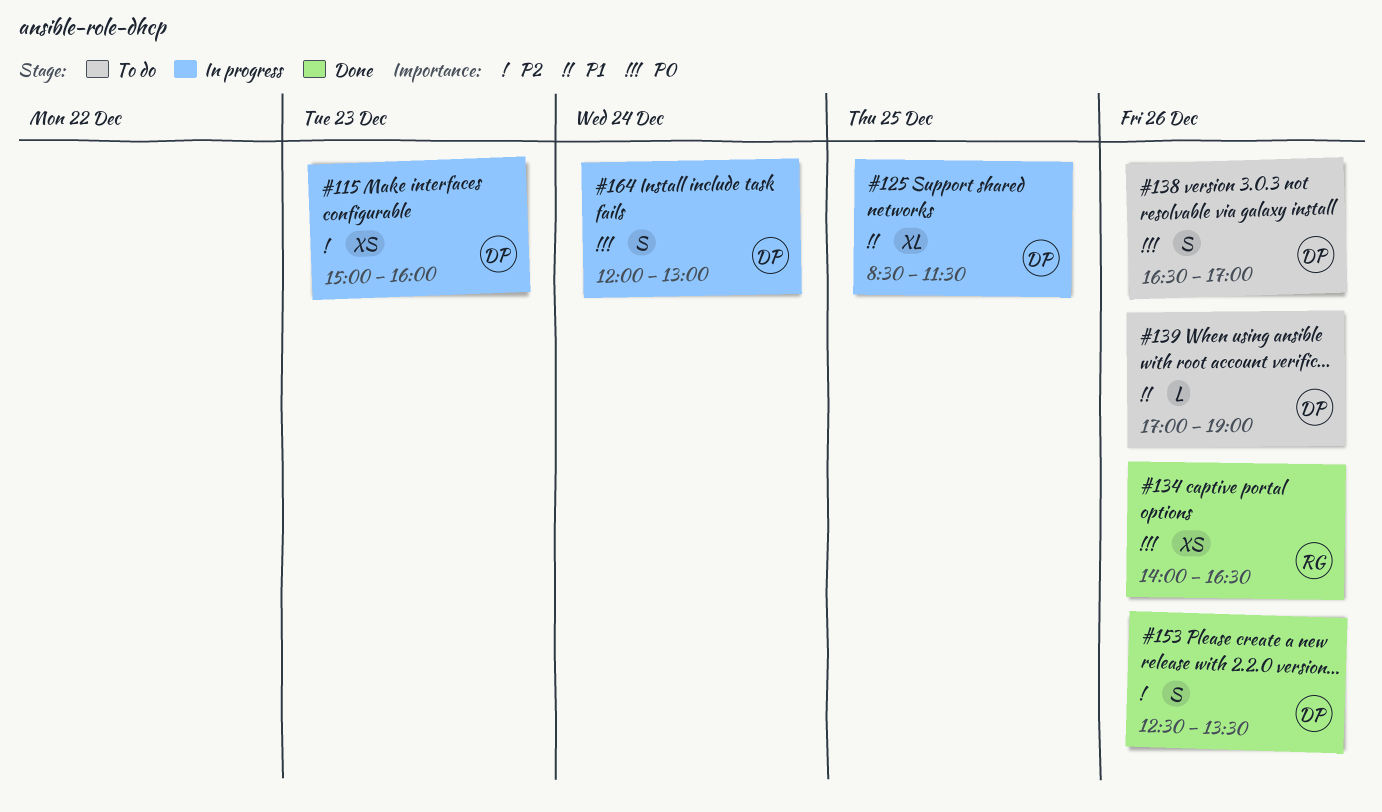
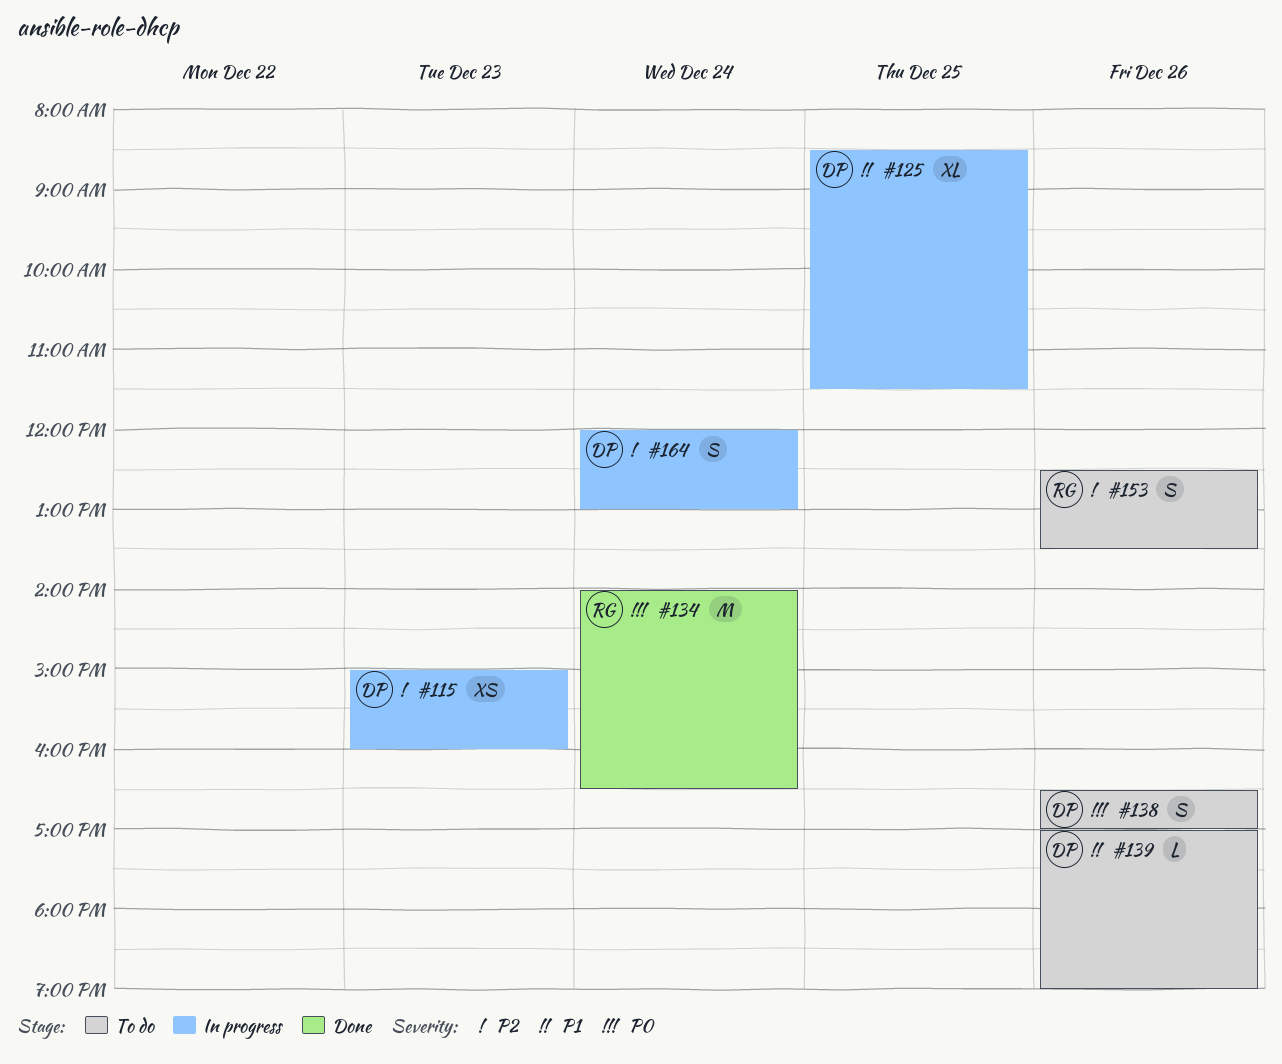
#134, estimate: XS -> M
#134, day: Dec 26 -> Dec 24
#153, status: Done -> To do
#153, owner: DP -> RG
#164, priority: P0 -> P2

